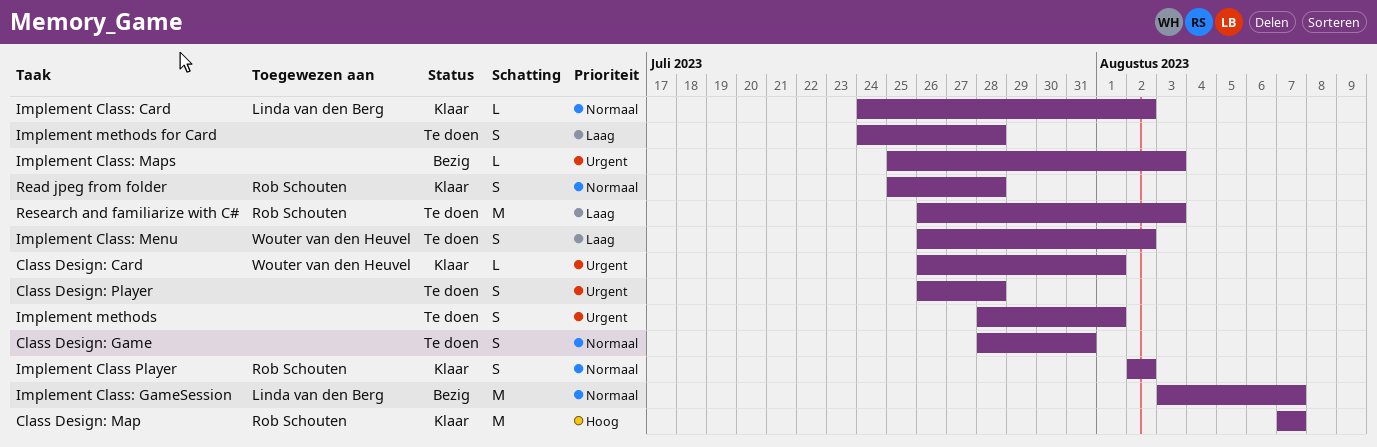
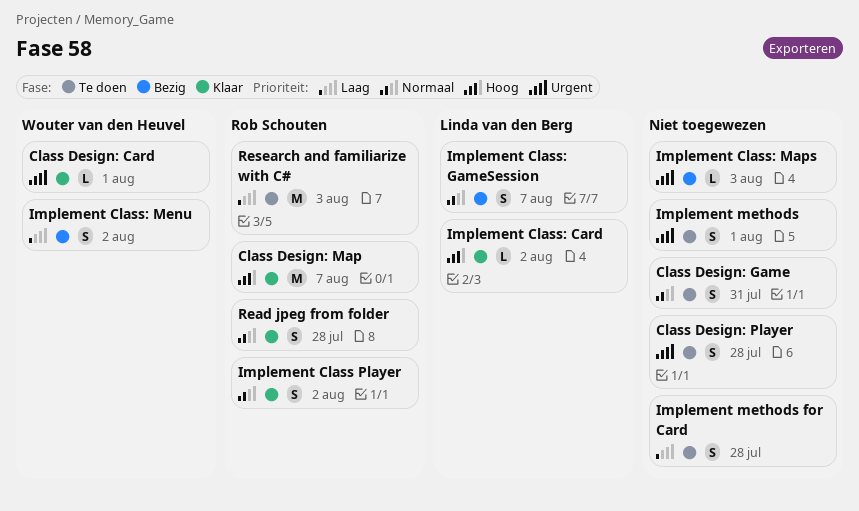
Implement Class: Card, priority: Normaal -> Hoog
Implement Class: GameSession, estimate: M -> S
Implement Class: Menu, status: Te doen -> Bezig

